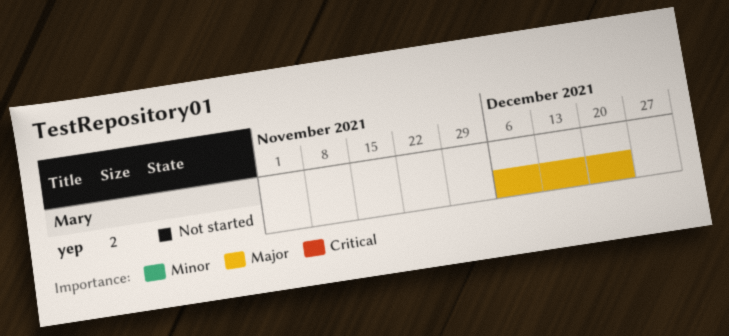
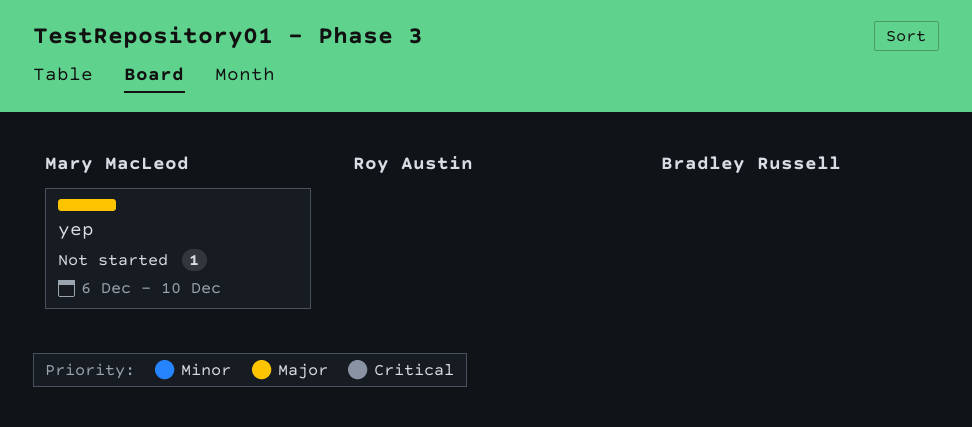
yep, estimate: 2 -> 1
yep, due: Dec 24 -> Dec 10

